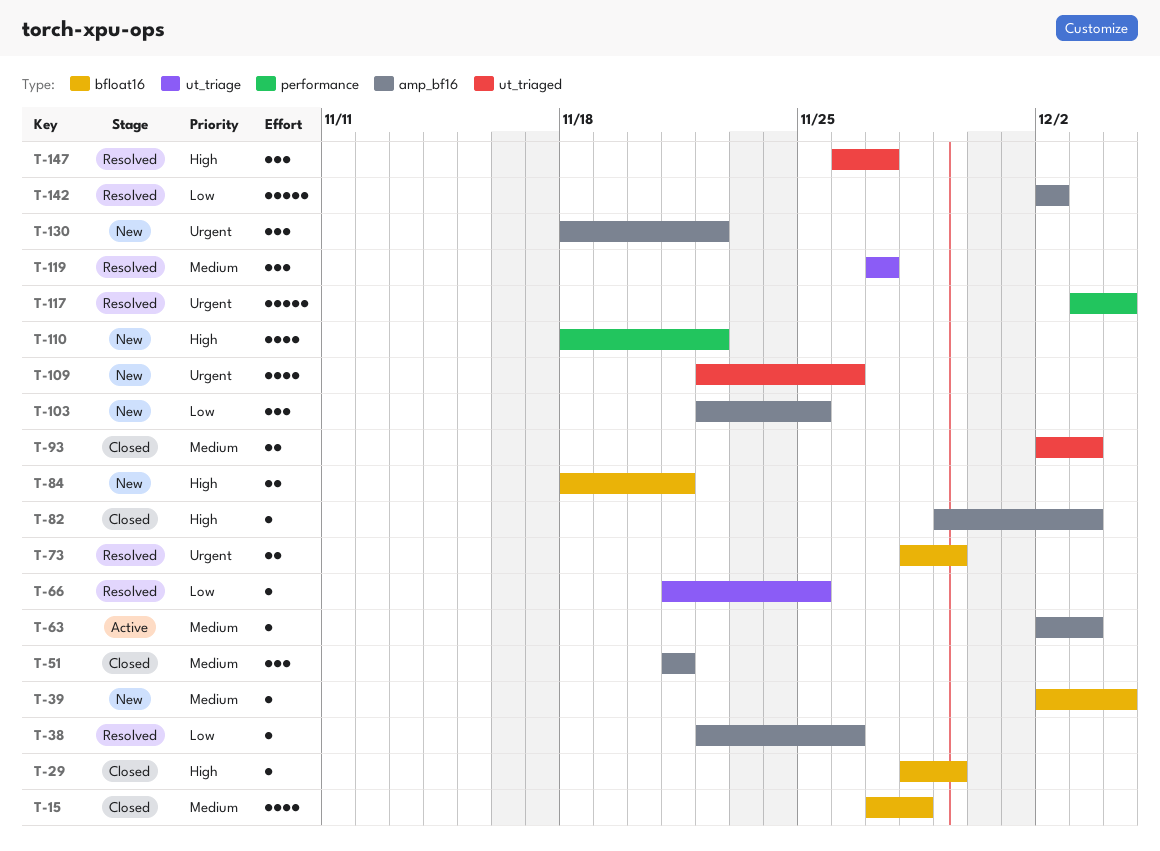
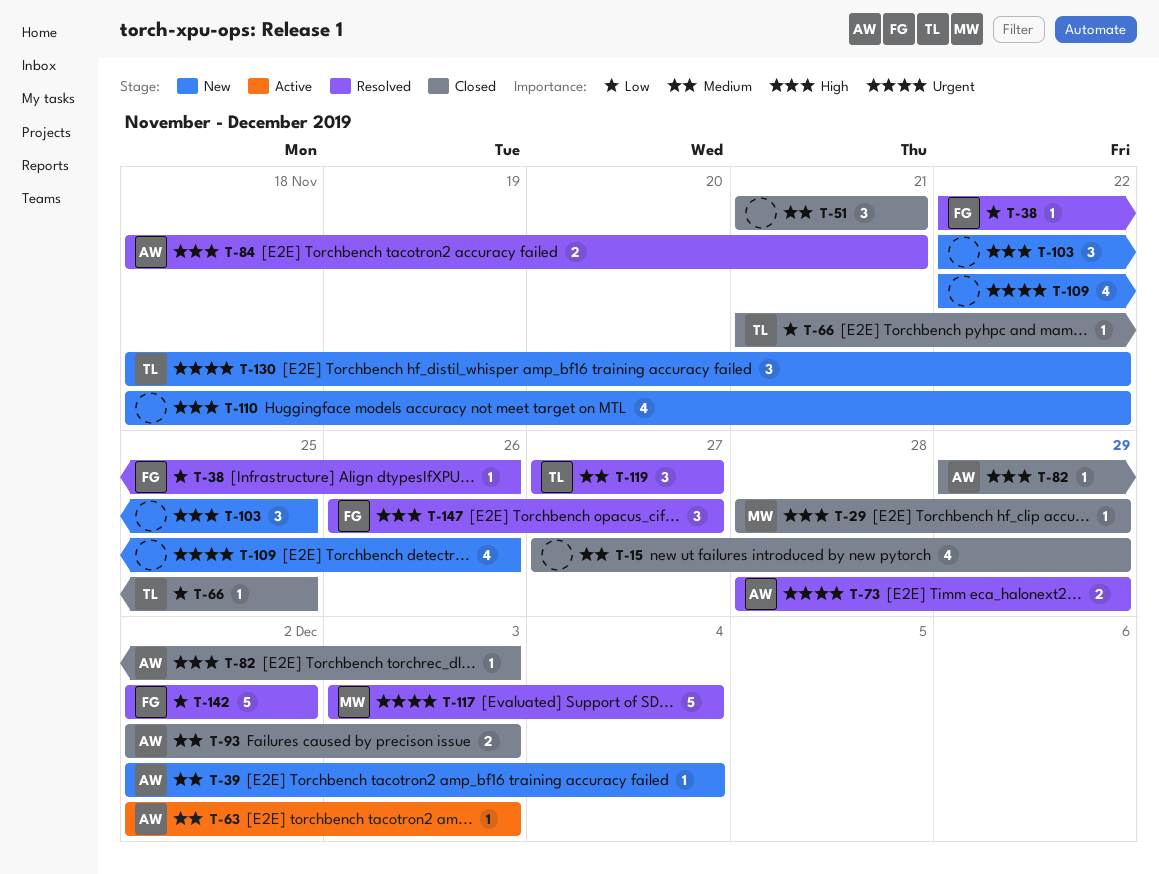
T-15, due: Nov 28 -> Nov 29
T-66, status: Resolved -> Closed
T-84, status: New -> Resolved
T-103, priority: Low -> High

